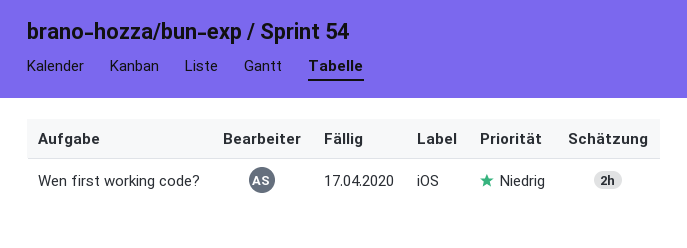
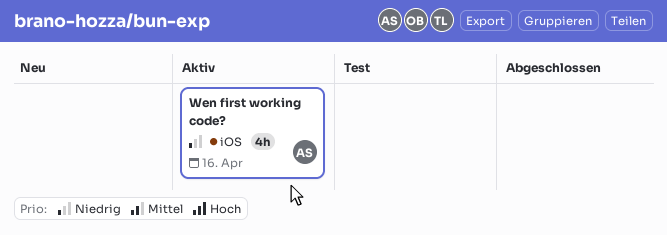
Wen first working code?, estimate: 2h -> 4h
Wen first working code?, due: Apr 17 -> Apr 16

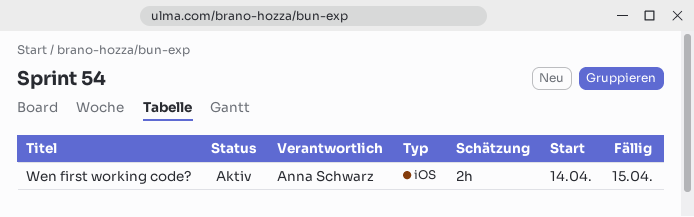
Wen first working code?, estimate: 4h -> 2h
Wen first working code?, due: Apr 16 -> Apr 15

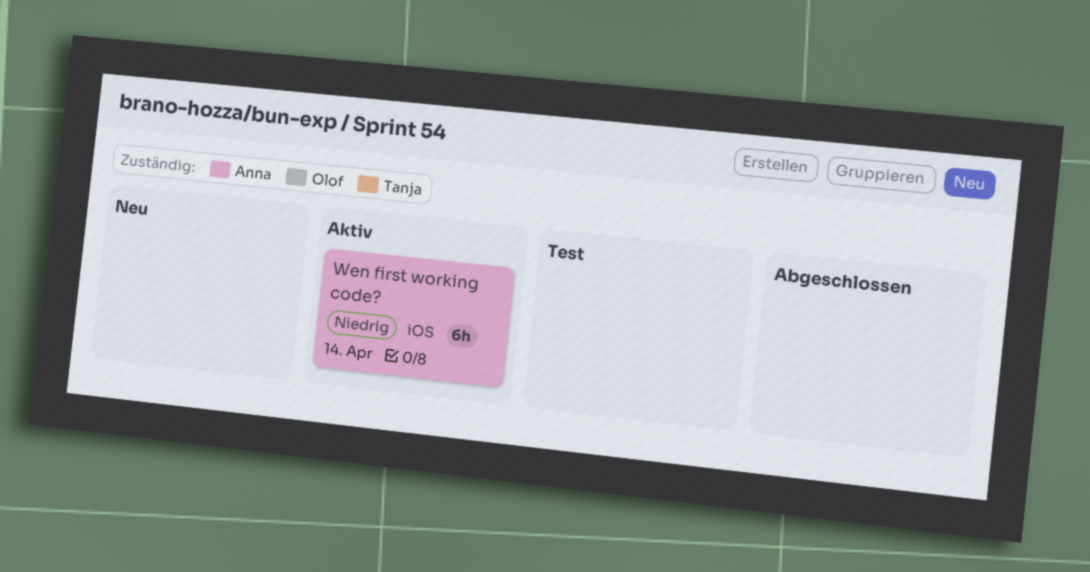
Wen first working code?, estimate: 2h -> 6h
Wen first working code?, due: Apr 15 -> Apr 14

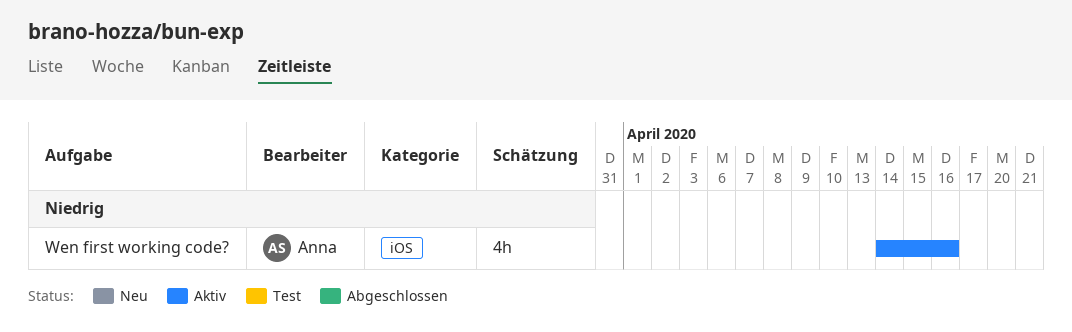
Wen first working code?, estimate: 6h -> 4h
Wen first working code?, due: Apr 14 -> Apr 16

